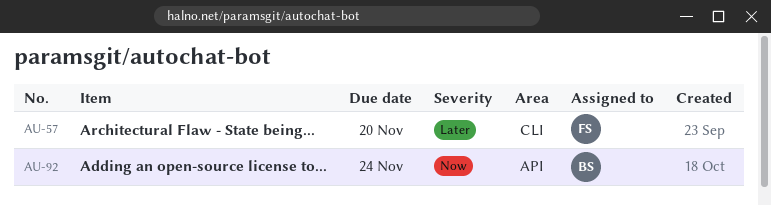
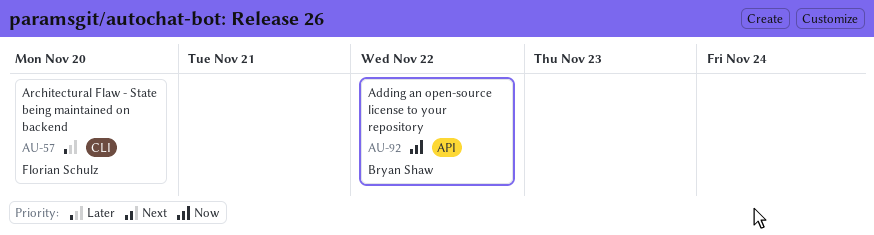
AU-92, due: Nov 24 -> Nov 22

